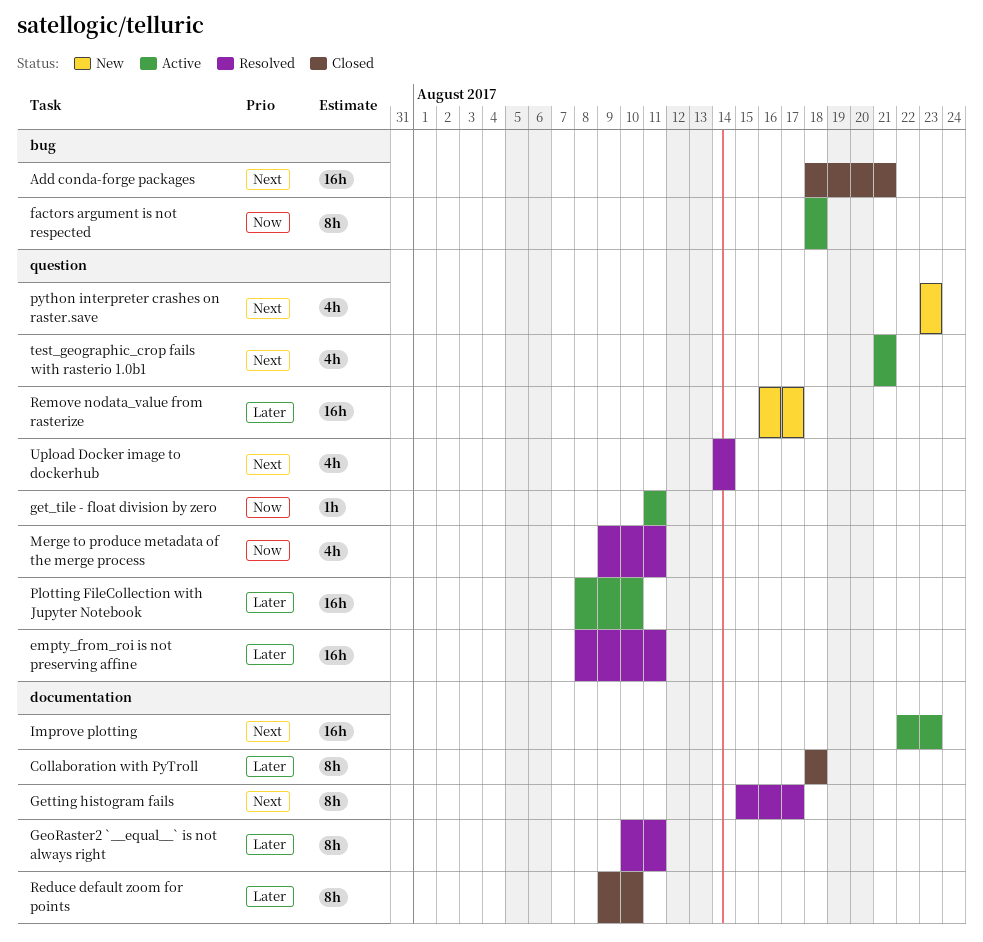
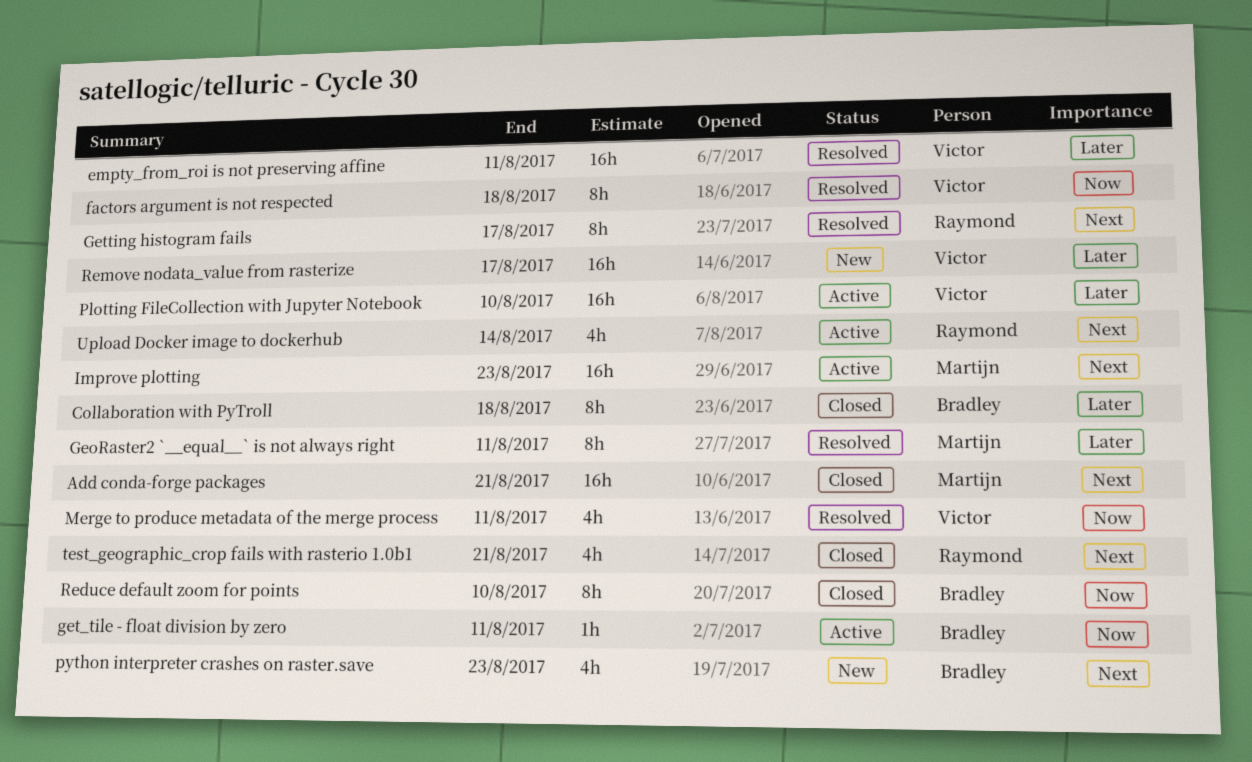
factors argument is not respected, status: Active -> Resolved
Reduce default zoom for points, priority: Later -> Now
test_geographic_crop fails with rasterio 1.0b1, status: Active -> Closed
Upload Docker image to dockerhub, status: Resolved -> Active

